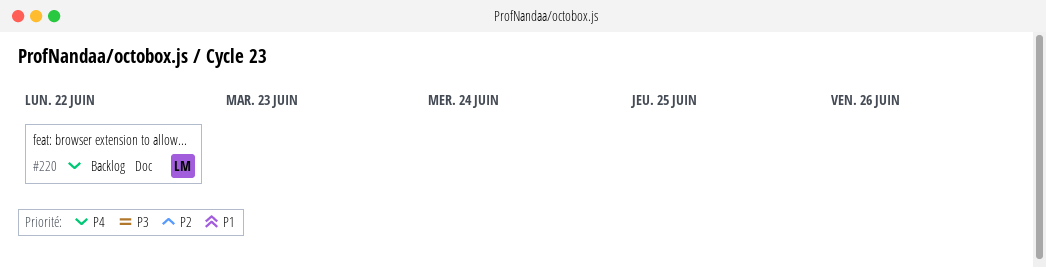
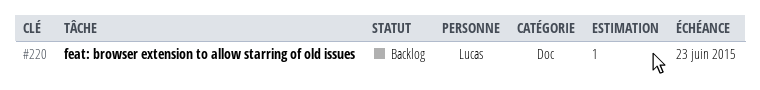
#220, due: Jun 22 -> Jun 23

